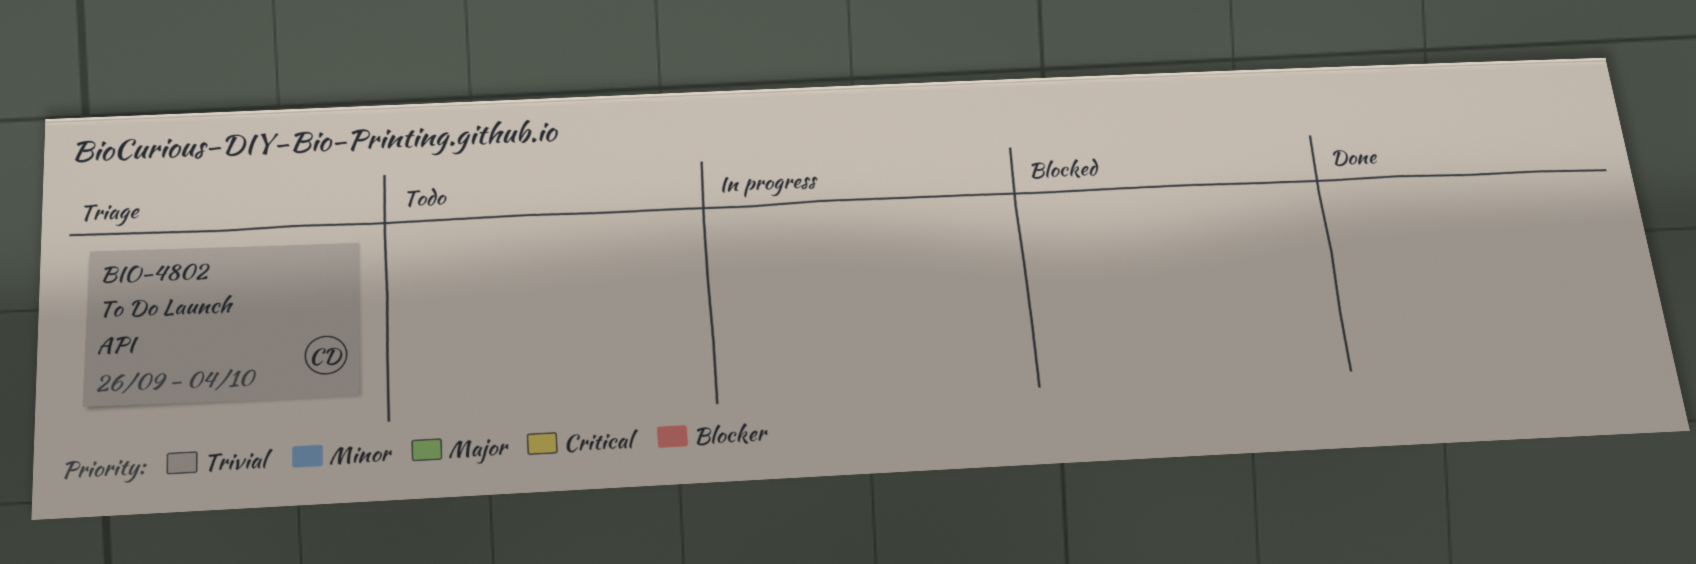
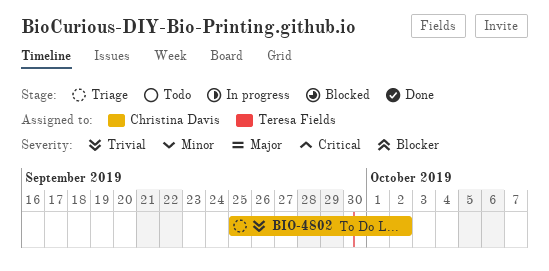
BIO-4802, start: Sep 26 -> Sep 25
BIO-4802, due: Oct 4 -> Oct 2

